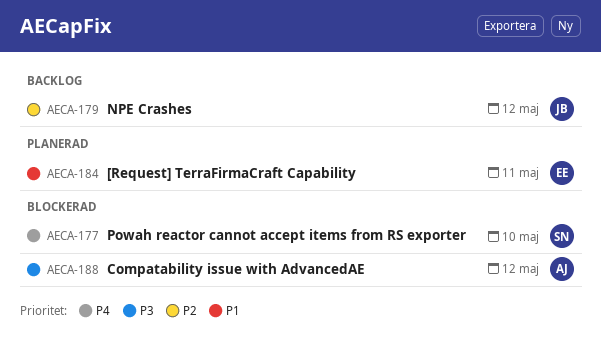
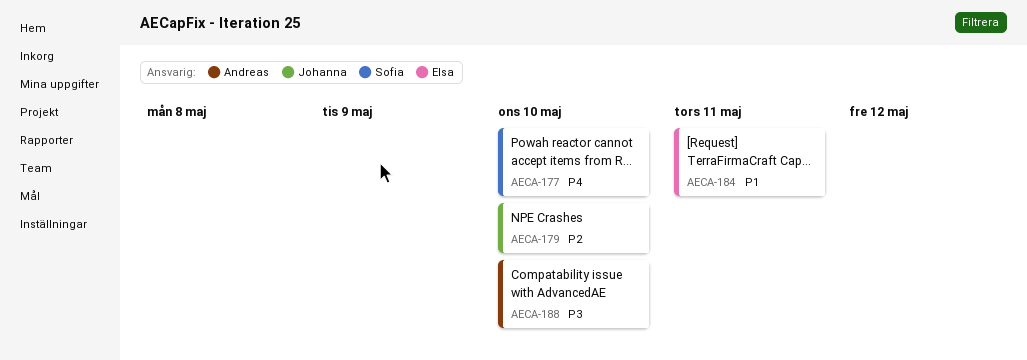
AECA-179, due: May 12 -> May 10
AECA-188, due: May 12 -> May 10

